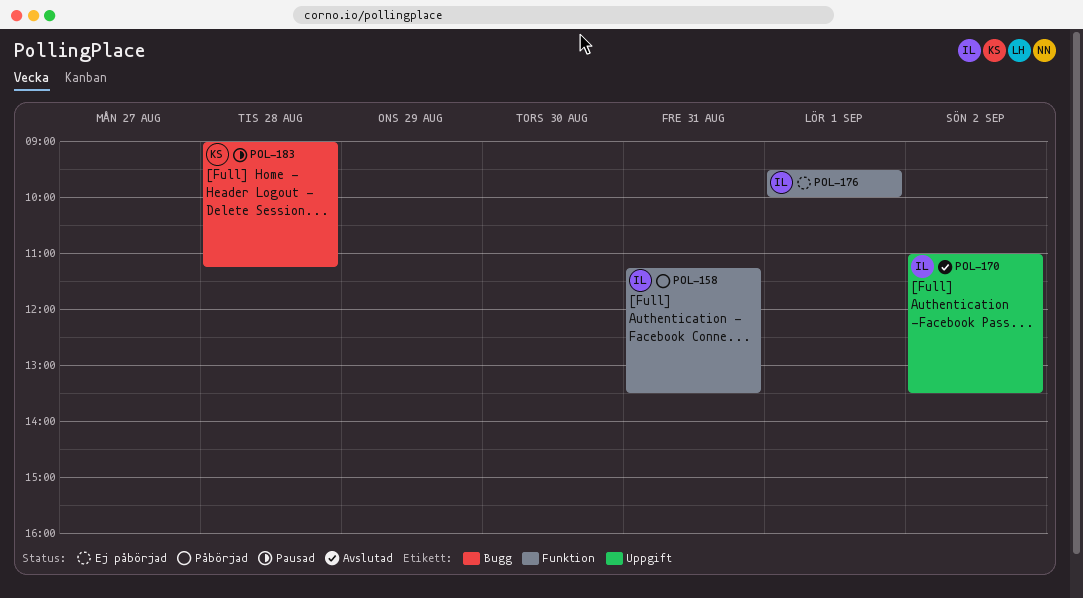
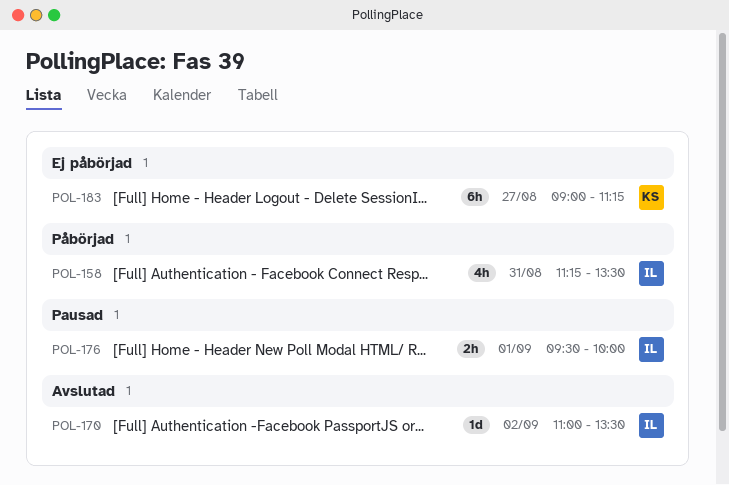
POL-176, status: Ej påbörjad -> Pausad
POL-183, status: Pausad -> Ej påbörjad
POL-183, day: Aug 28 -> Aug 27

